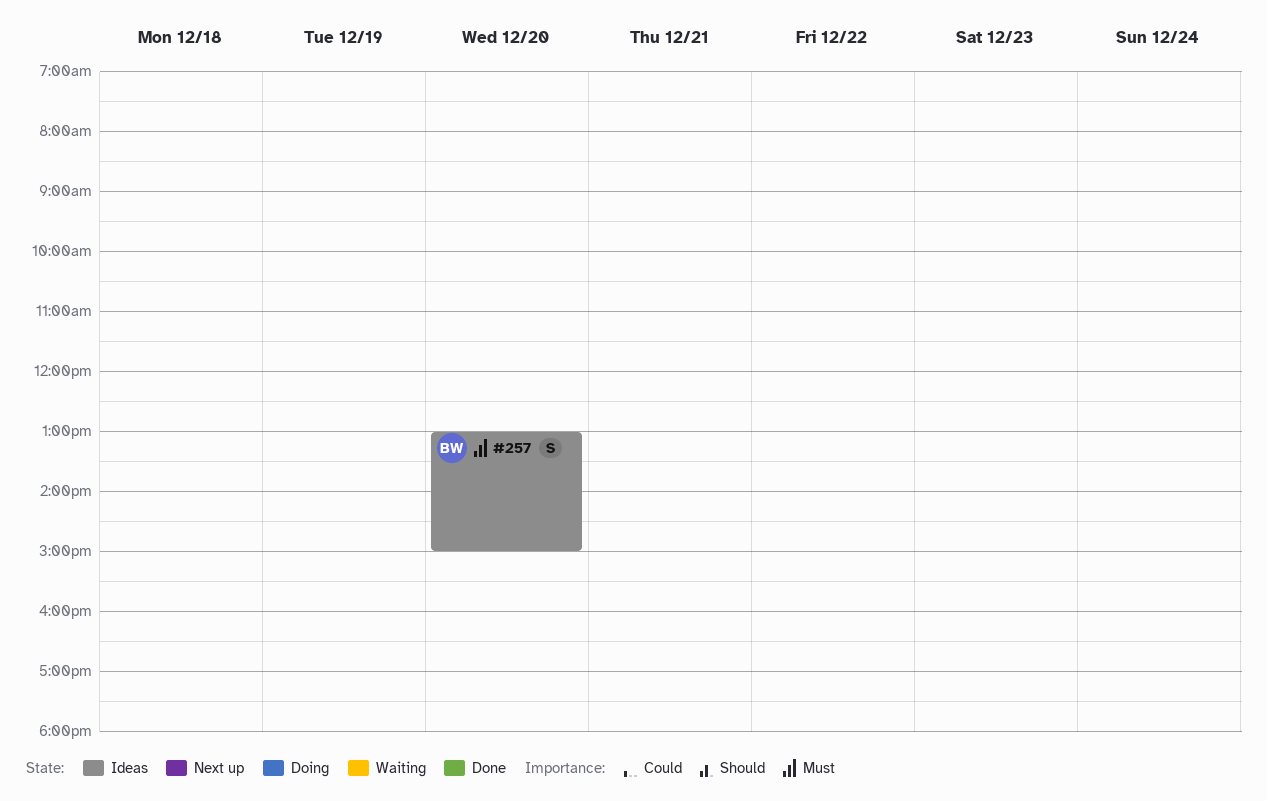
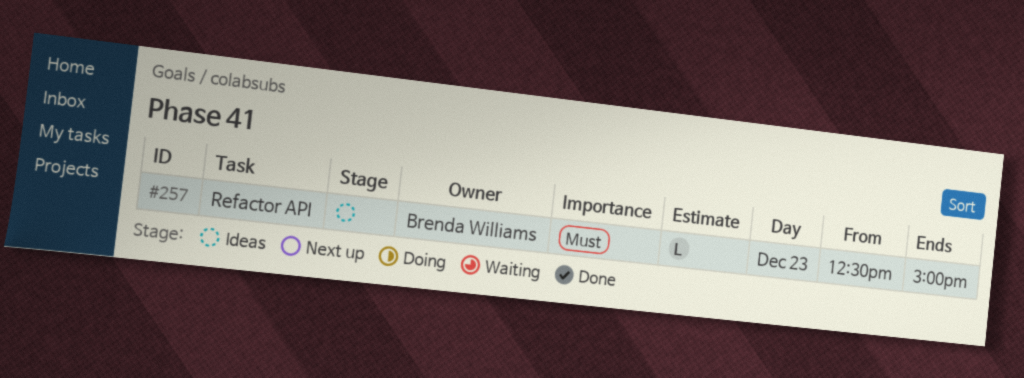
#257, estimate: S -> L
#257, day: Dec 20 -> Dec 23
#257, begins: 13:00 -> 12:30

